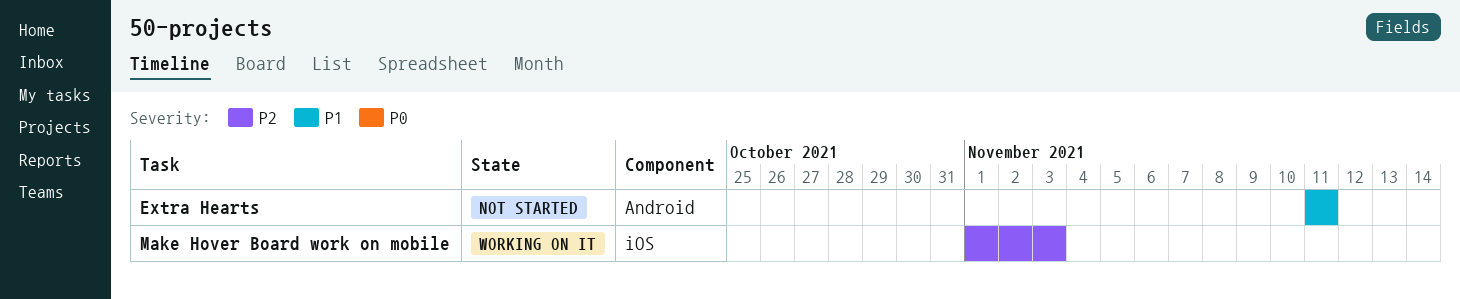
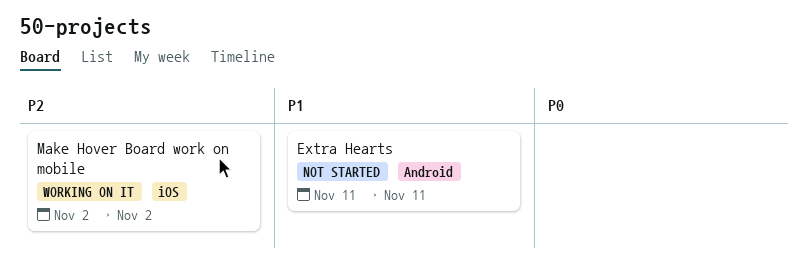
Make Hover Board work on mobile, start: Nov 1 -> Nov 2
Make Hover Board work on mobile, due: Nov 3 -> Nov 2

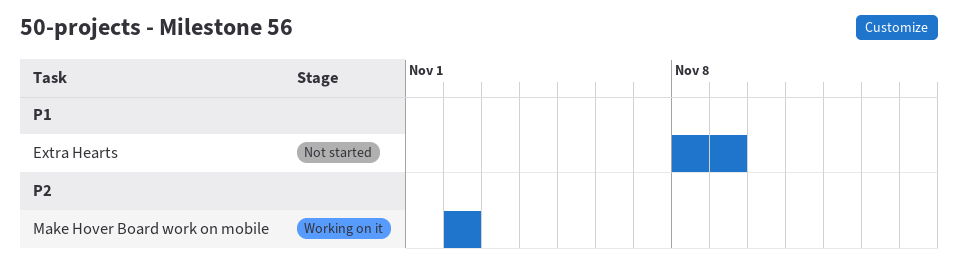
Extra Hearts, start: Nov 11 -> Nov 8
Extra Hearts, due: Nov 11 -> Nov 9

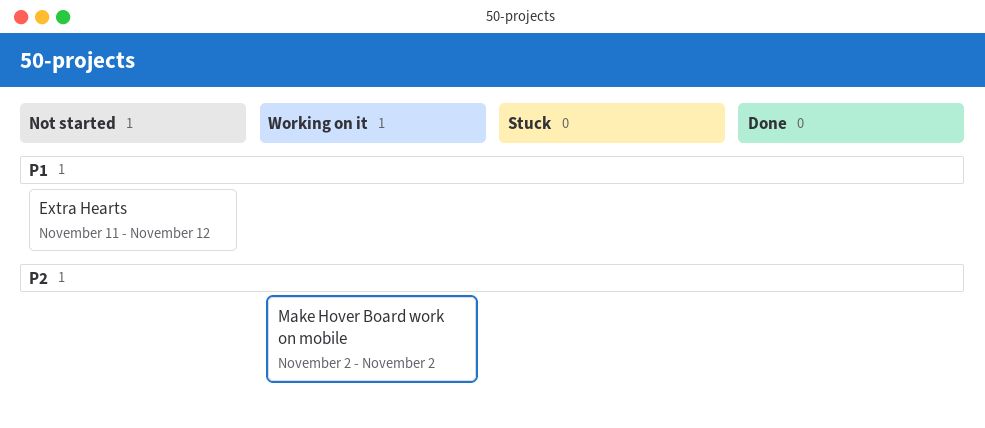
Extra Hearts, start: Nov 8 -> Nov 11
Extra Hearts, due: Nov 9 -> Nov 12

